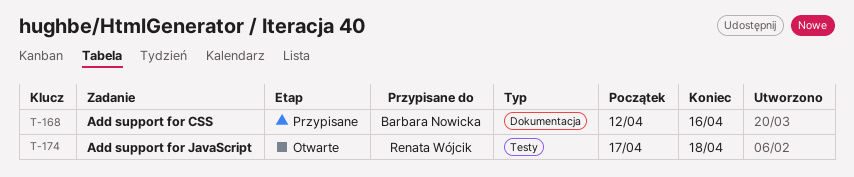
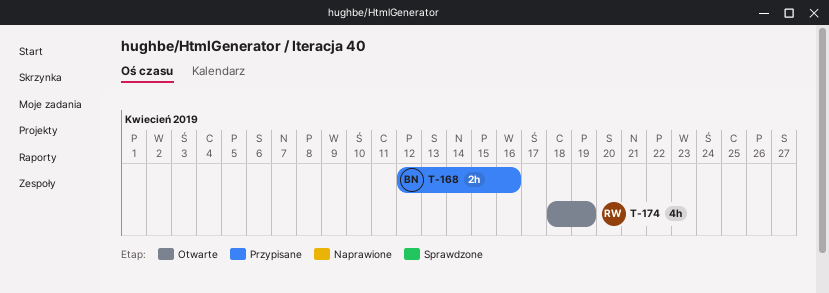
T-174, start: Apr 17 -> Apr 18
T-174, due: Apr 18 -> Apr 19

